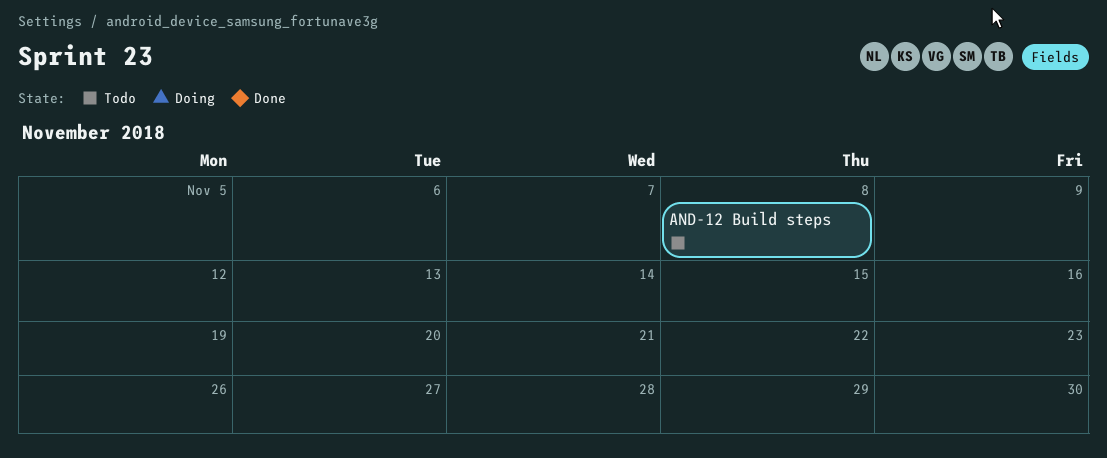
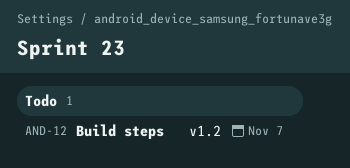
AND-12, due: Nov 8 -> Nov 7

